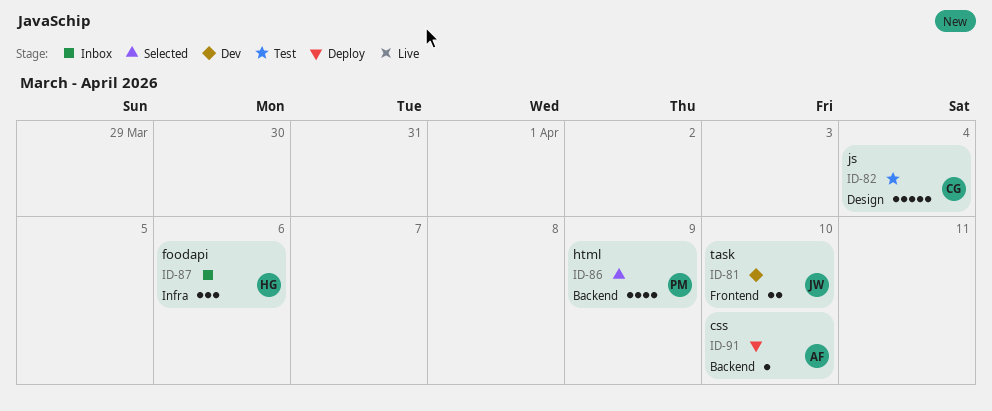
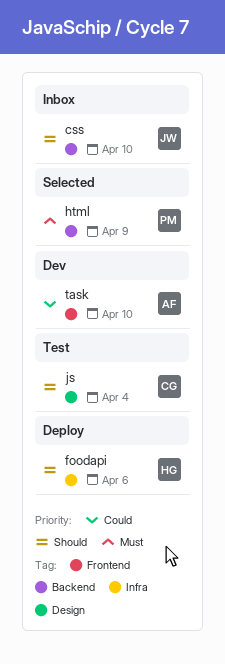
css, status: Deploy -> Inbox
css, owner: AF -> JW
foodapi, status: Inbox -> Deploy
task, owner: JW -> AF

